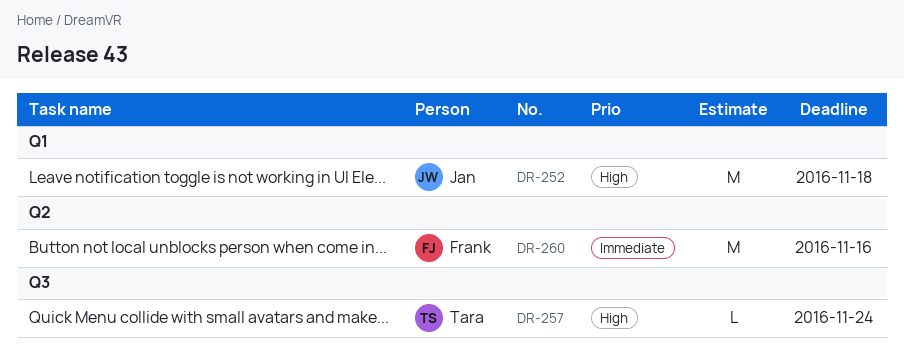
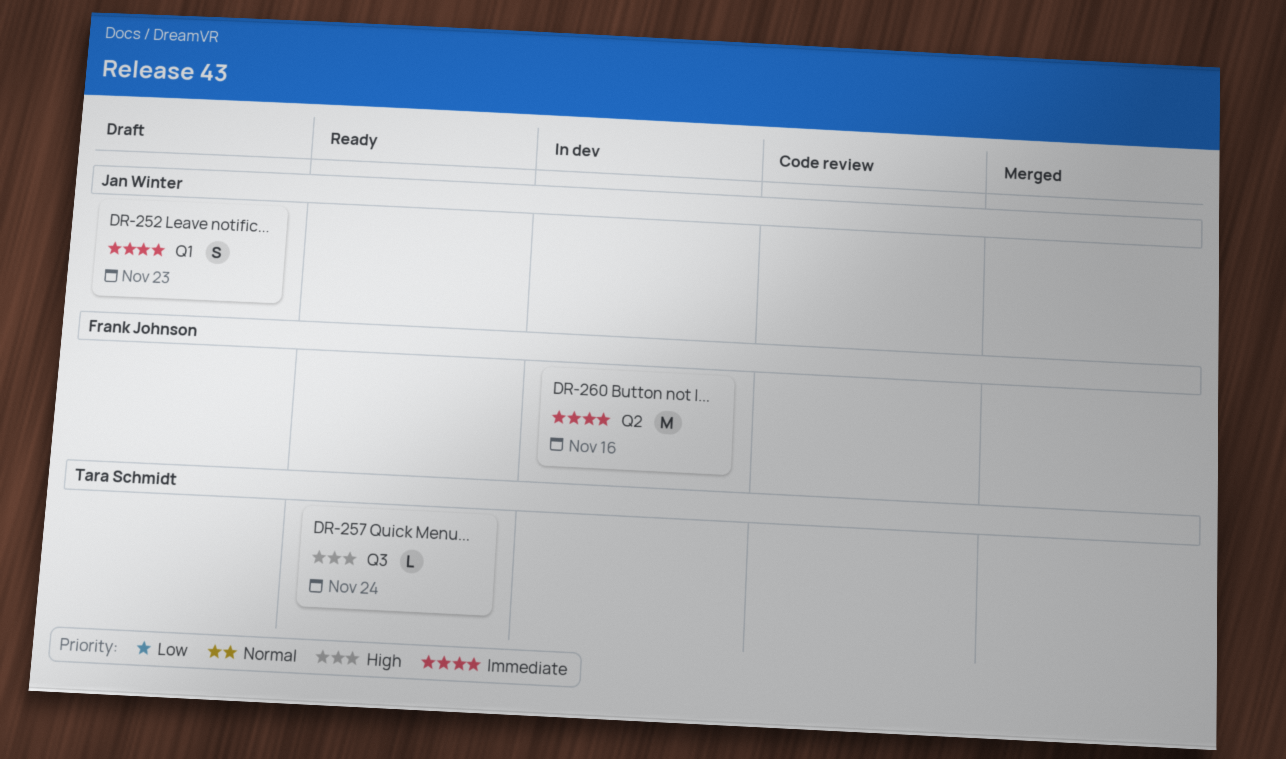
DR-252, priority: High -> Immediate
DR-252, estimate: M -> S
DR-252, due: Nov 18 -> Nov 23

